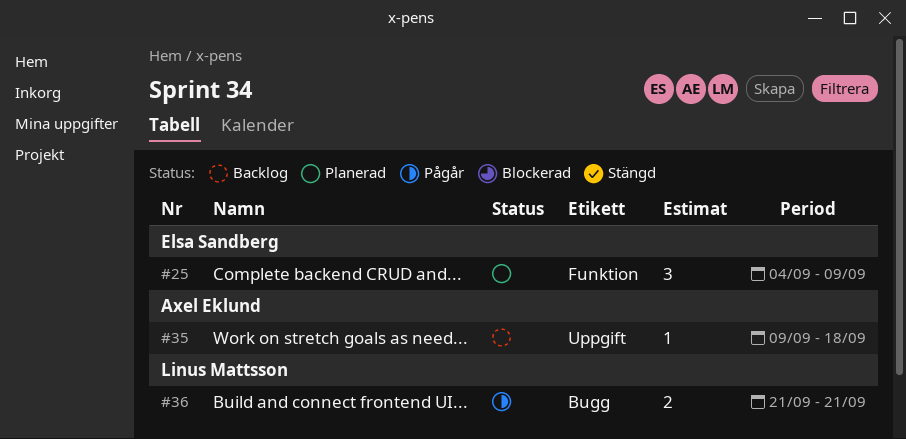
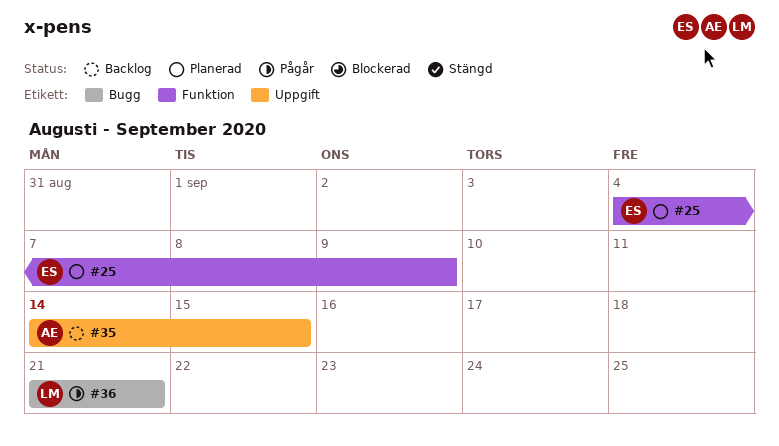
#35, start: Sep 9 -> Sep 14
#35, due: Sep 18 -> Sep 15

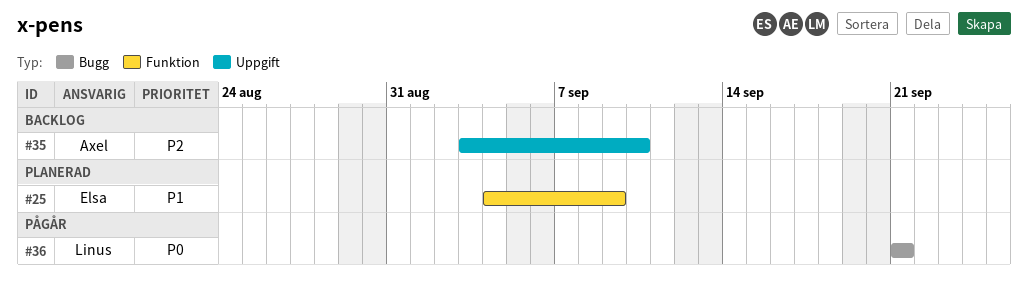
#35, start: Sep 14 -> Sep 3
#35, due: Sep 15 -> Sep 10

